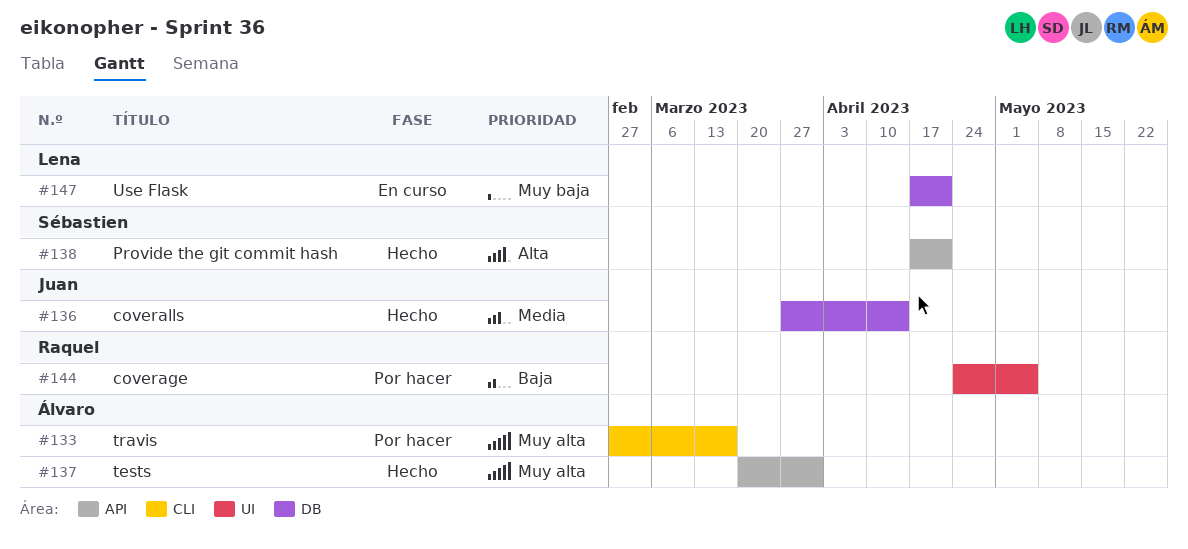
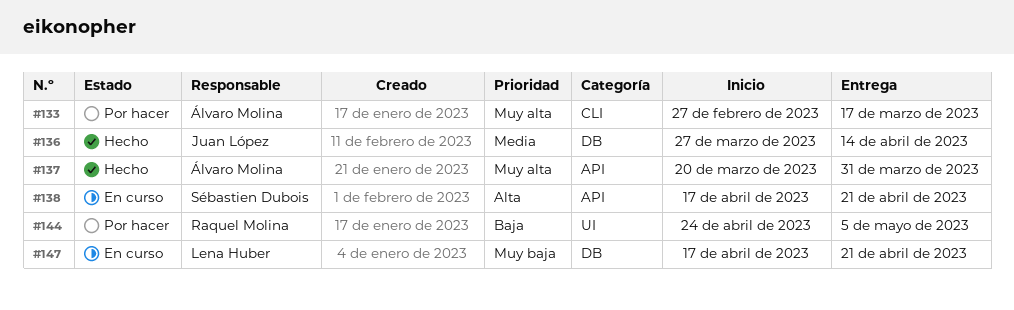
#138, status: Hecho -> En curso

